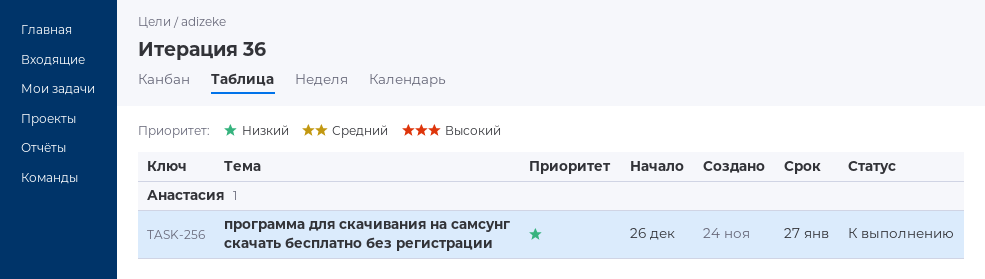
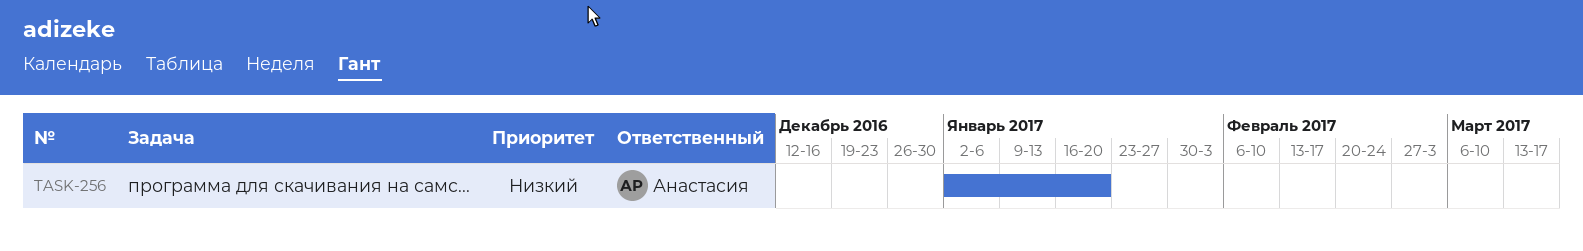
TASK-256, start: Dec 26 -> Jan 2
TASK-256, due: Jan 27 -> Jan 20

